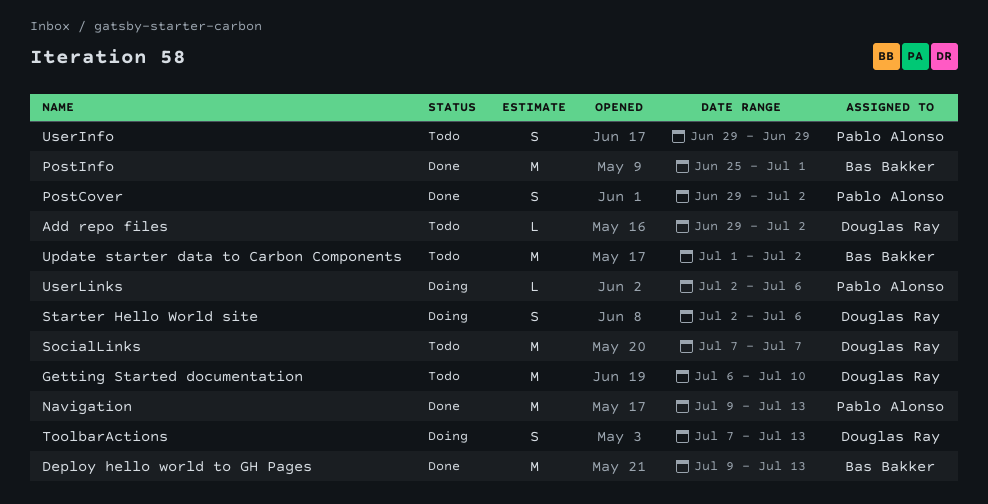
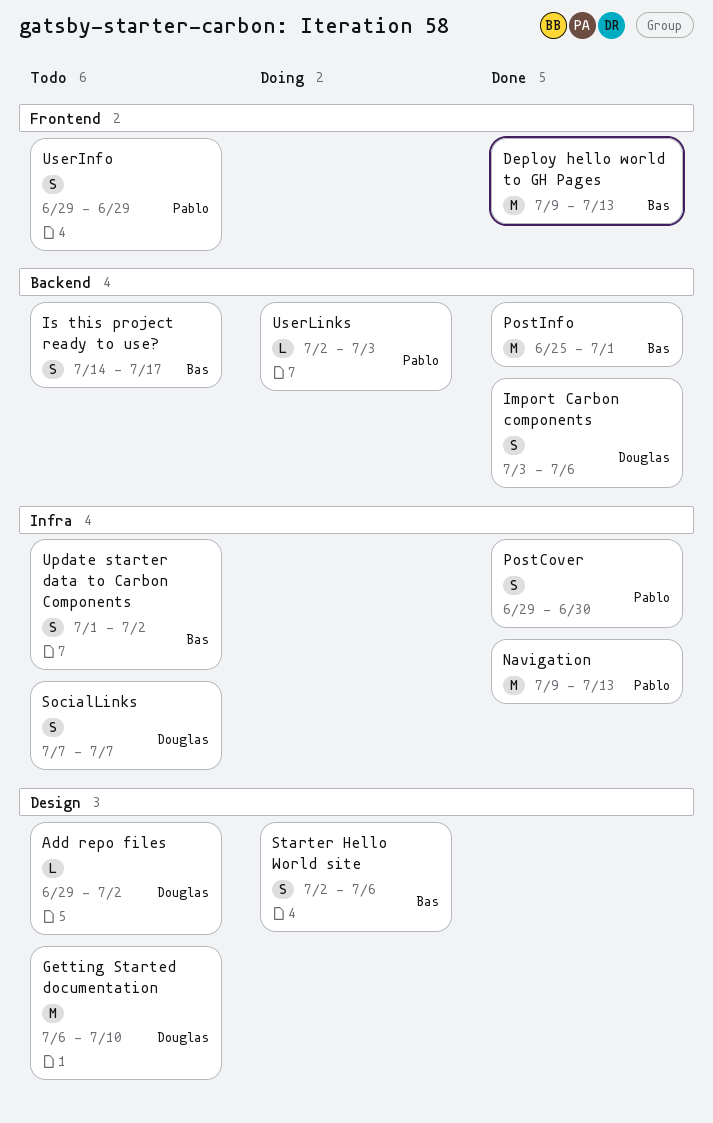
Import Carbon components: none -> present
Is this project ready to use?: none -> present
PostCover, due: Jul 2 -> Jun 30
SocialLinks, estimate: M -> S
Starter Hello World site, owner: Douglas Ray -> Bas Bakker
ToolbarActions: present -> none
Update starter data to Carbon Components, estimate: M -> S
UserLinks, due: Jul 6 -> Jul 3

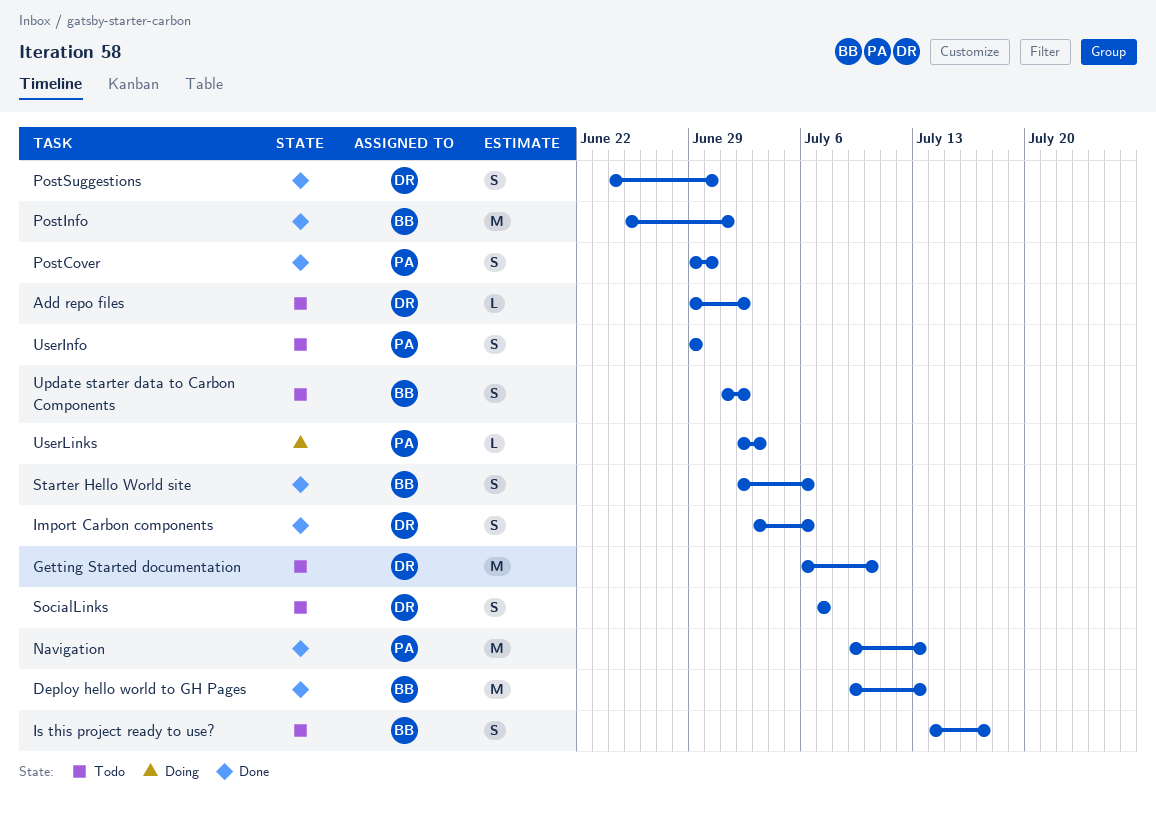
PostSuggestions: none -> present
Starter Hello World site, status: Doing -> Done

